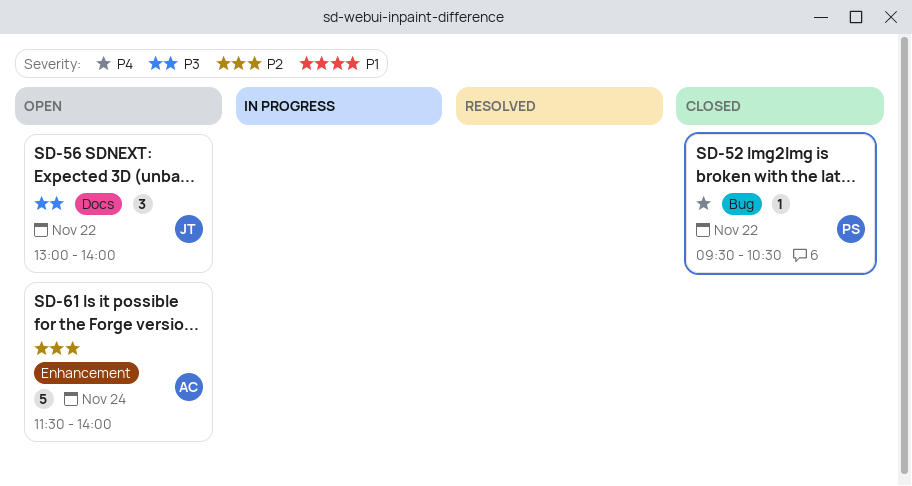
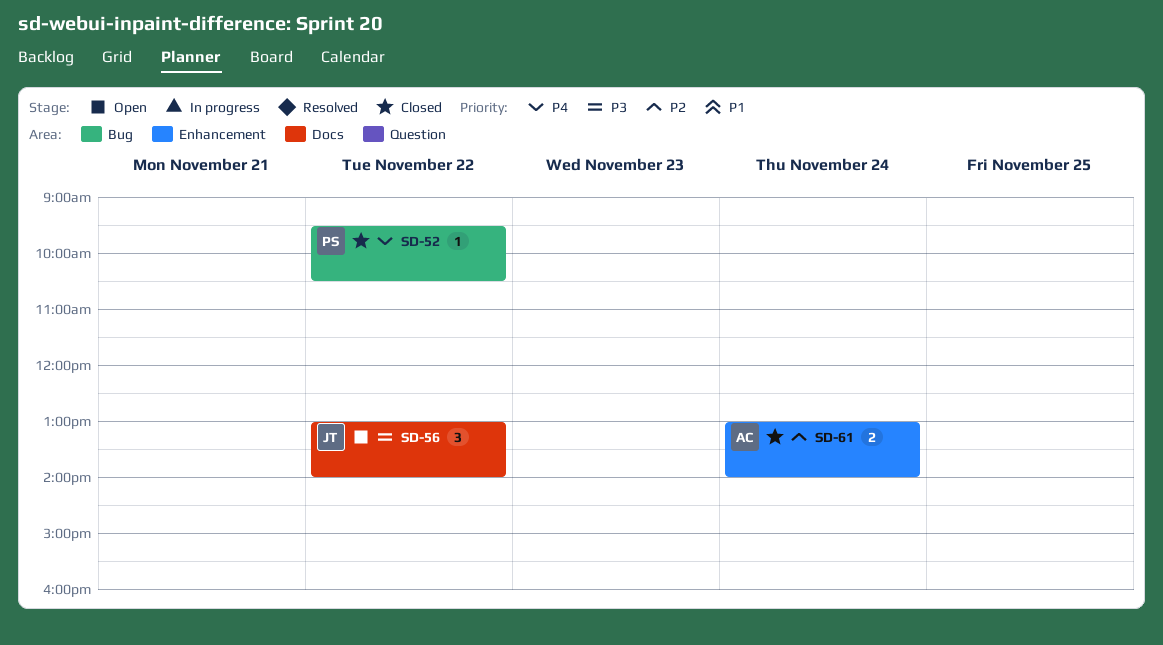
SD-61, status: Open -> Closed
SD-61, estimate: 5 -> 2
SD-61, begins: 11:30 -> 13:00

